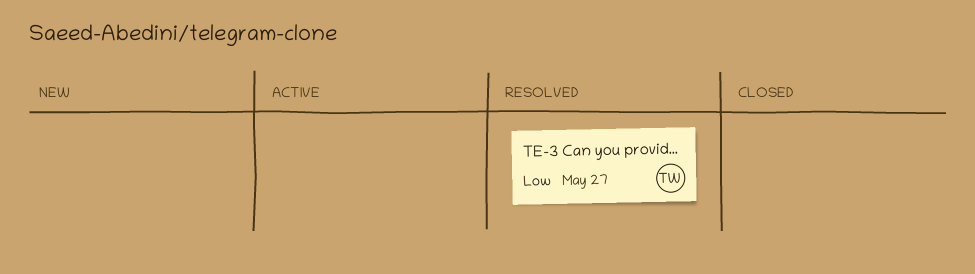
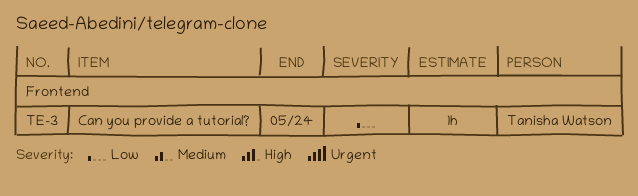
TE-3, due: May 27 -> May 24

